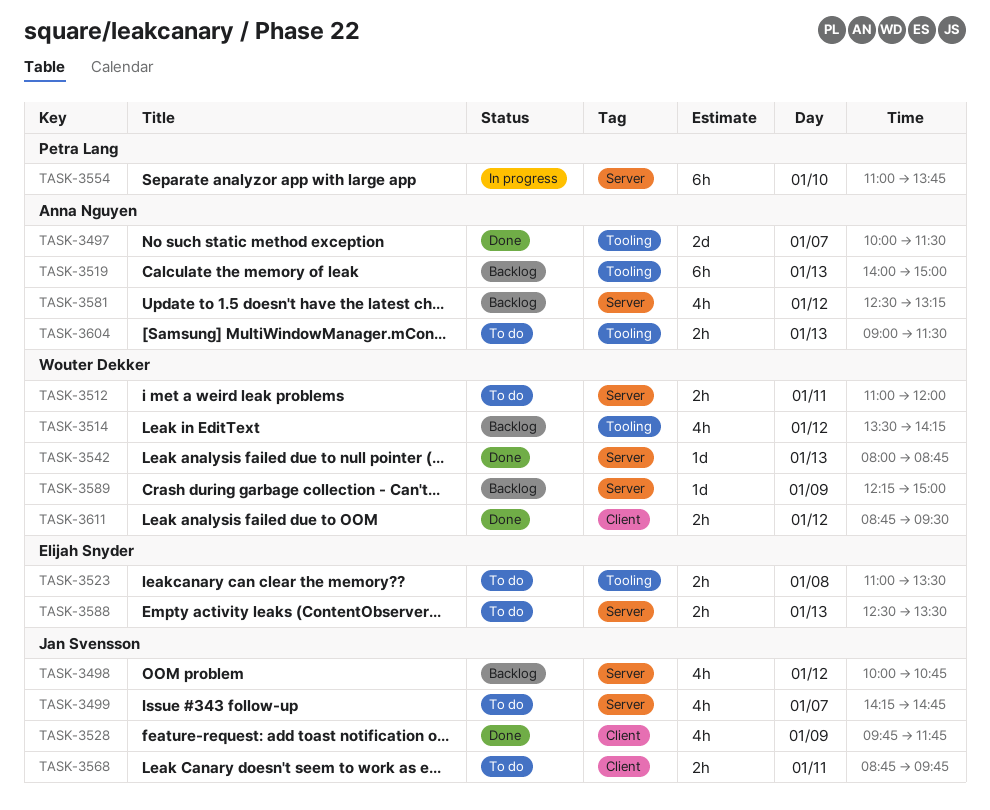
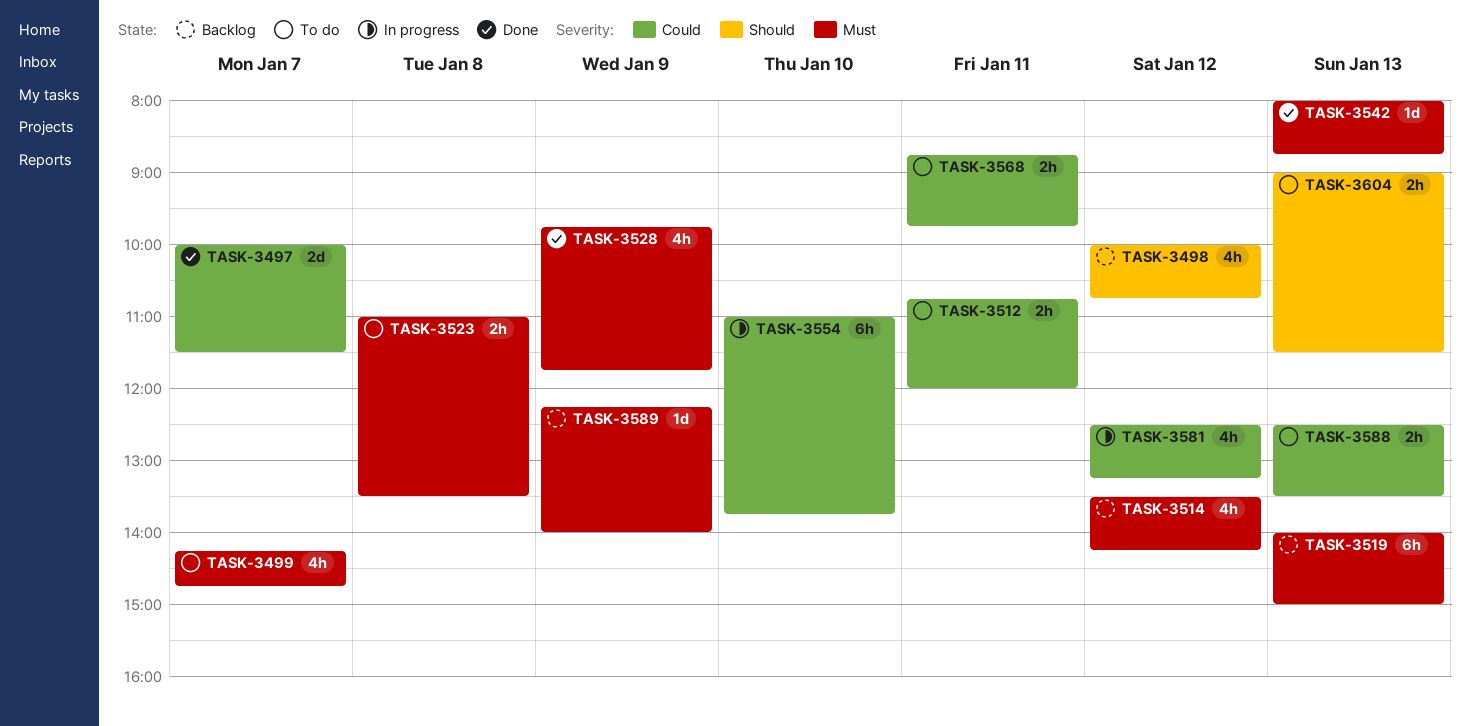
TASK-3512, begins: 11:00 -> 10:45
TASK-3581, status: Backlog -> In progress
TASK-3589, ends: 15:00 -> 14:00
TASK-3611: present -> none

